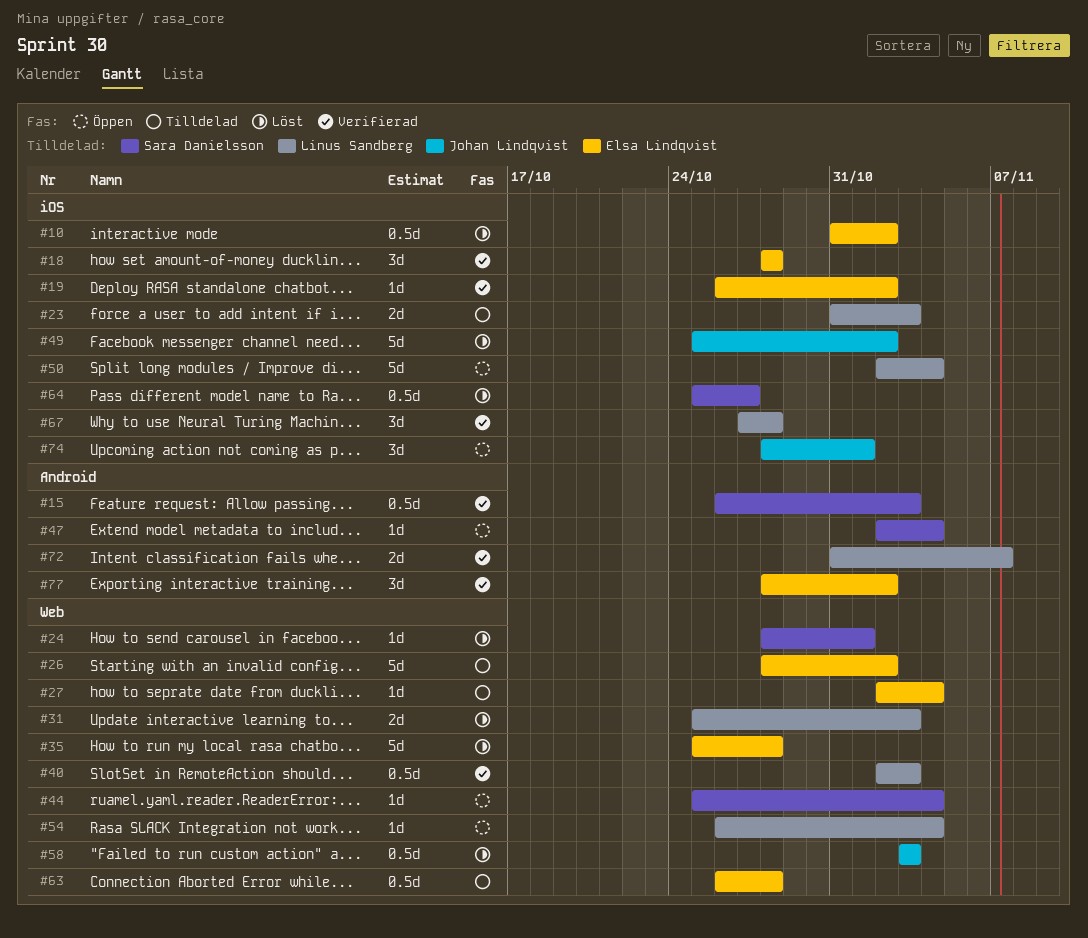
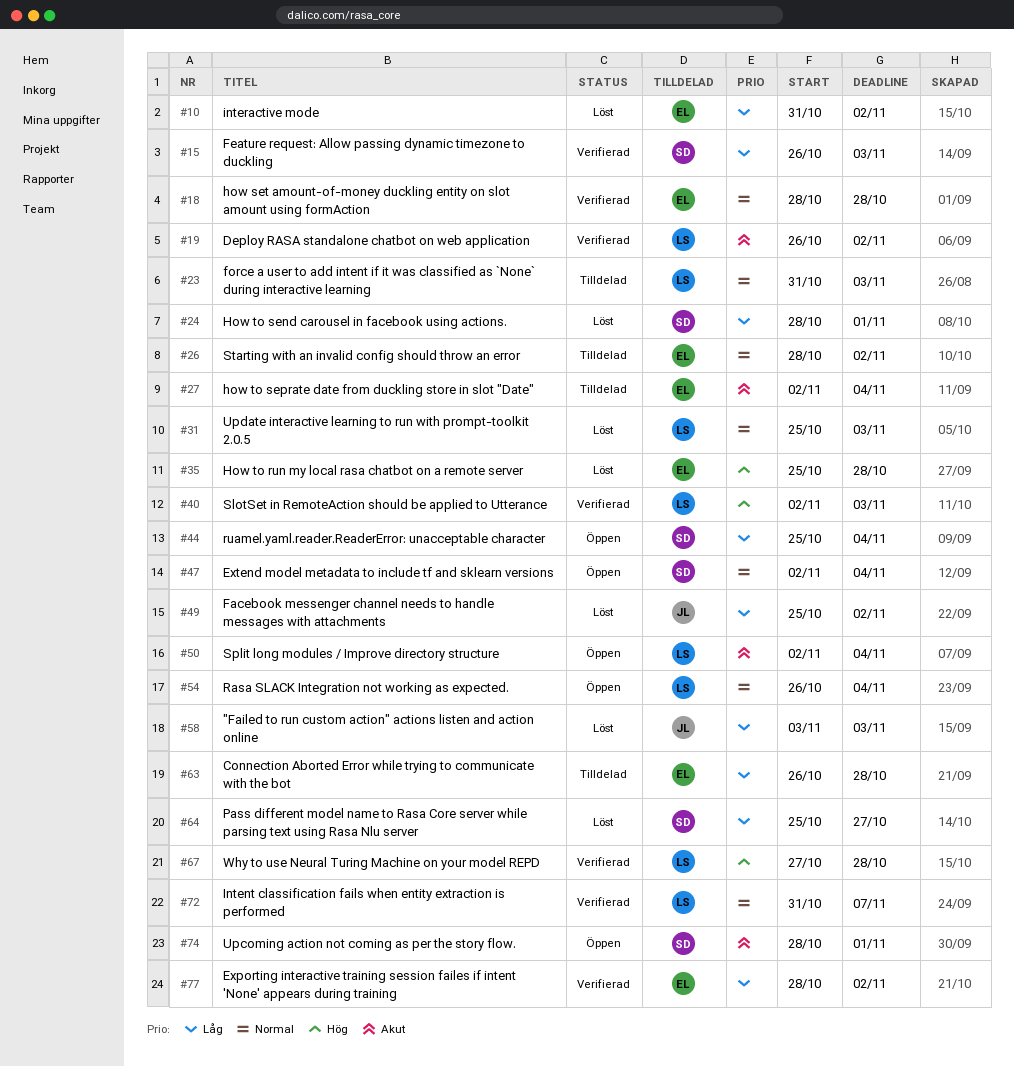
#19, owner: Elsa Lindqvist -> Linus Sandberg
#74, owner: Johan Lindqvist -> Sara Danielsson

